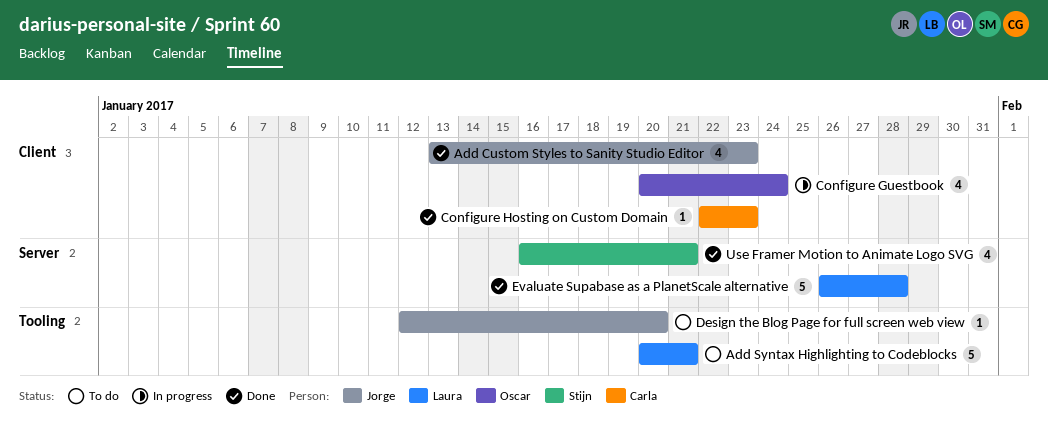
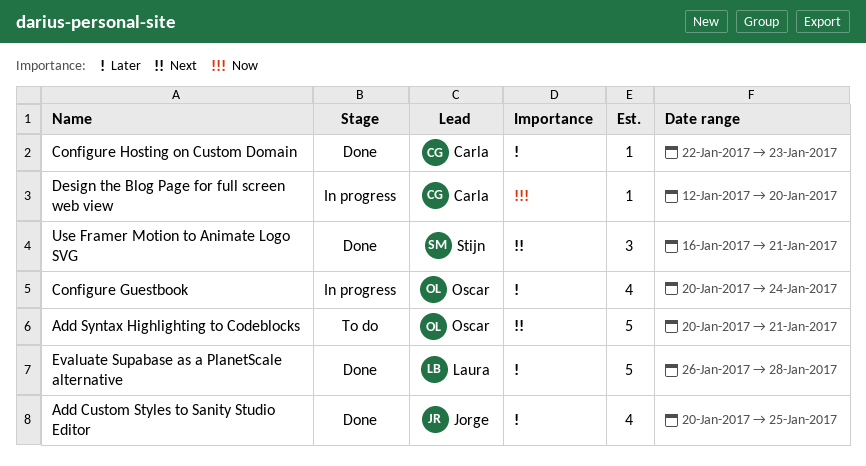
Add Custom Styles to Sanity Studio Editor, start: Jan 13 -> Jan 20
Add Custom Styles to Sanity Studio Editor, due: Jan 23 -> Jan 25
Add Syntax Highlighting to Codeblocks, owner: Laura -> Oscar
Design the Blog Page for full screen web view, status: To do -> In progress
Design the Blog Page for full screen web view, owner: Jorge -> Carla
Use Framer Motion to Animate Logo SVG, estimate: 4 -> 3

